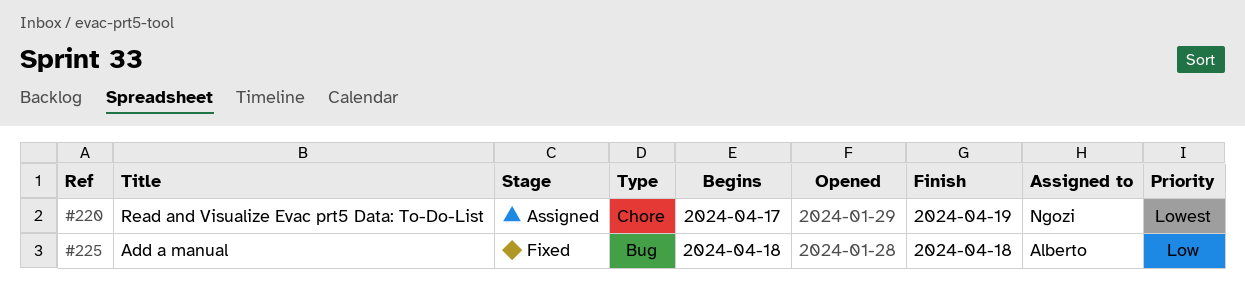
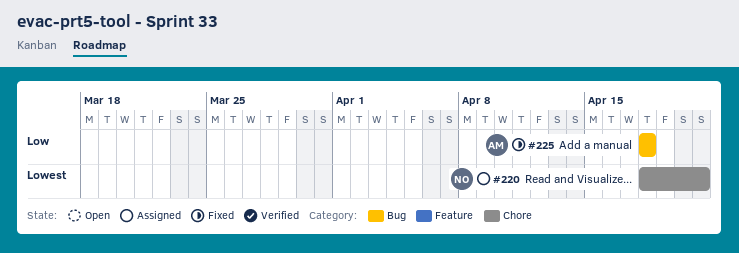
#220, start: Apr 17 -> Apr 18
#220, due: Apr 19 -> Apr 21

